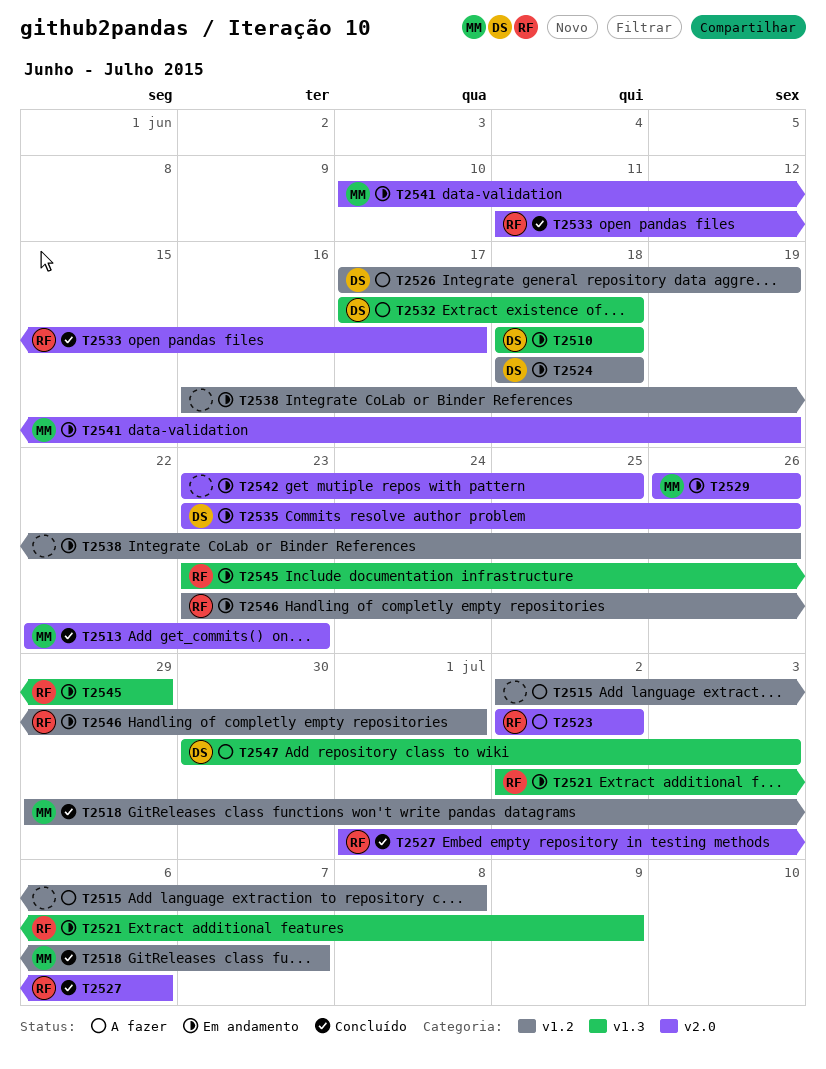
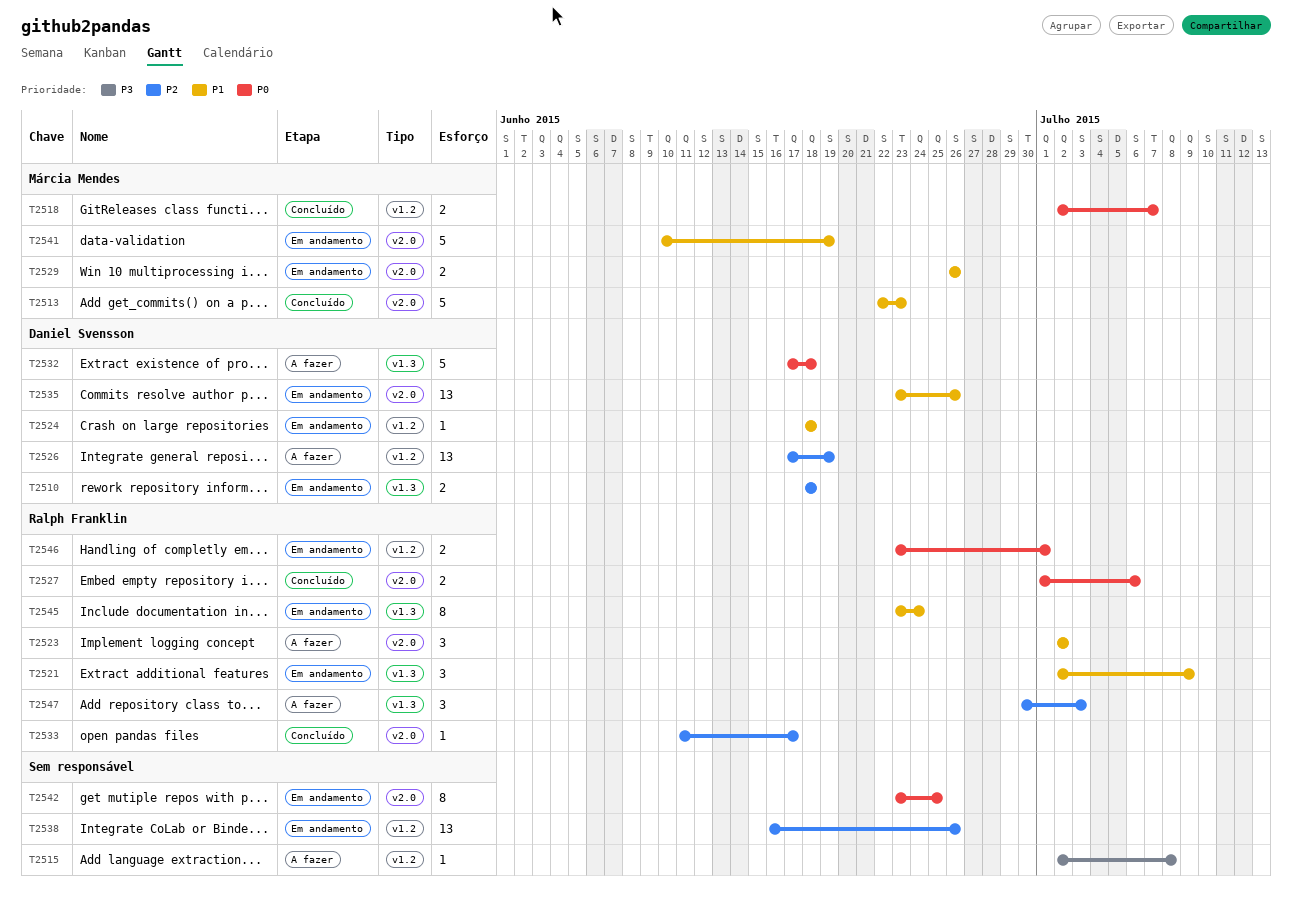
T2518, start: Jun 29 -> Jul 2
T2545, due: Jun 29 -> Jun 24
T2547, owner: Daniel Svensson -> Ralph Franklin

